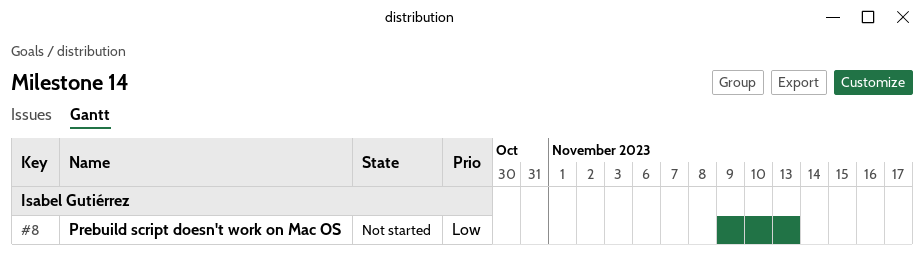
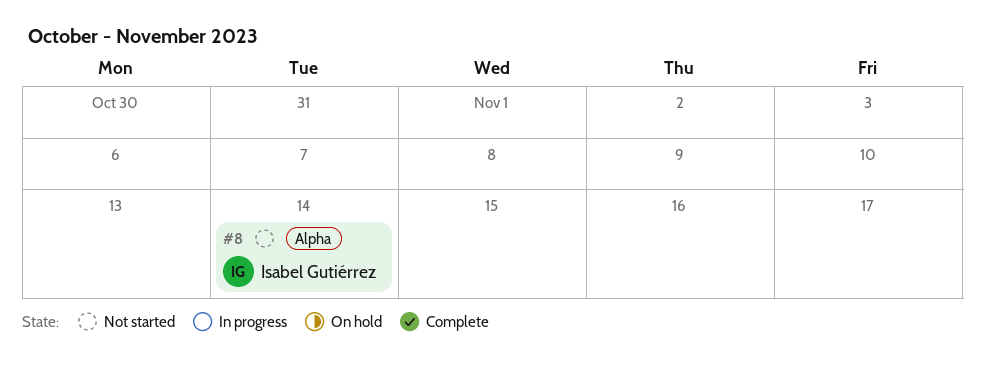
#8, due: Nov 13 -> Nov 14

